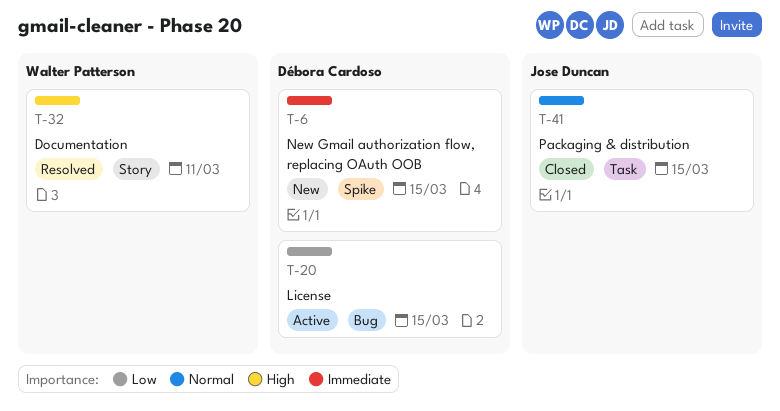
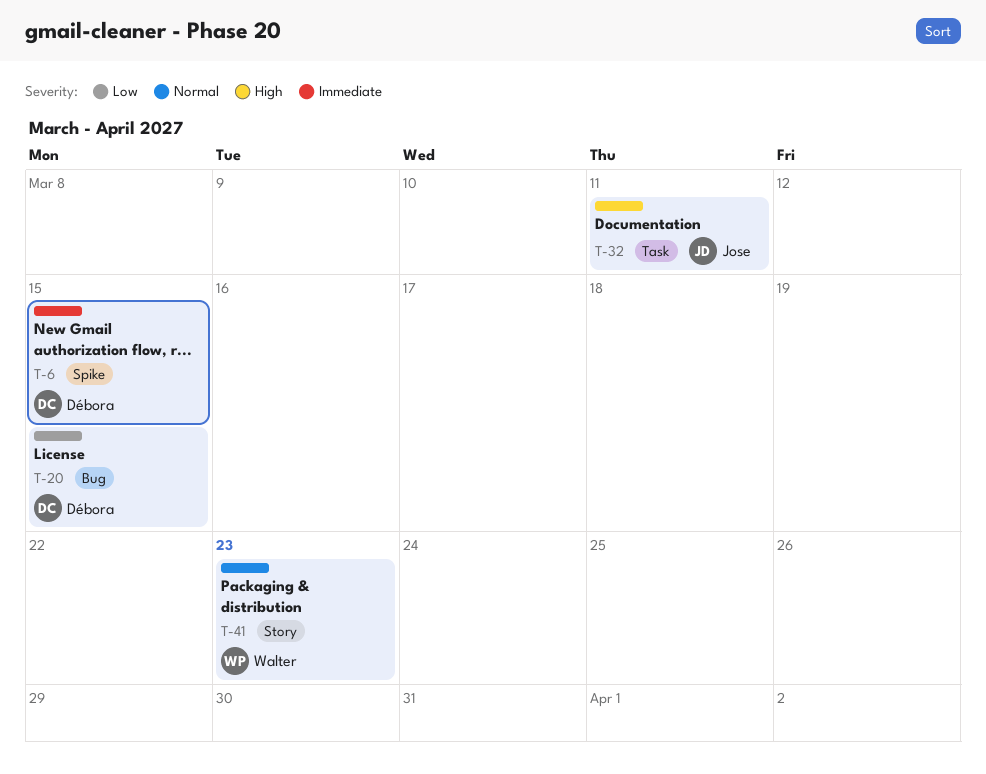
T-32, owner: Walter Patterson -> Jose Duncan
T-32, label: Story -> Task
T-41, owner: Jose Duncan -> Walter Patterson
T-41, label: Task -> Story
T-41, due: Mar 15 -> Mar 23

